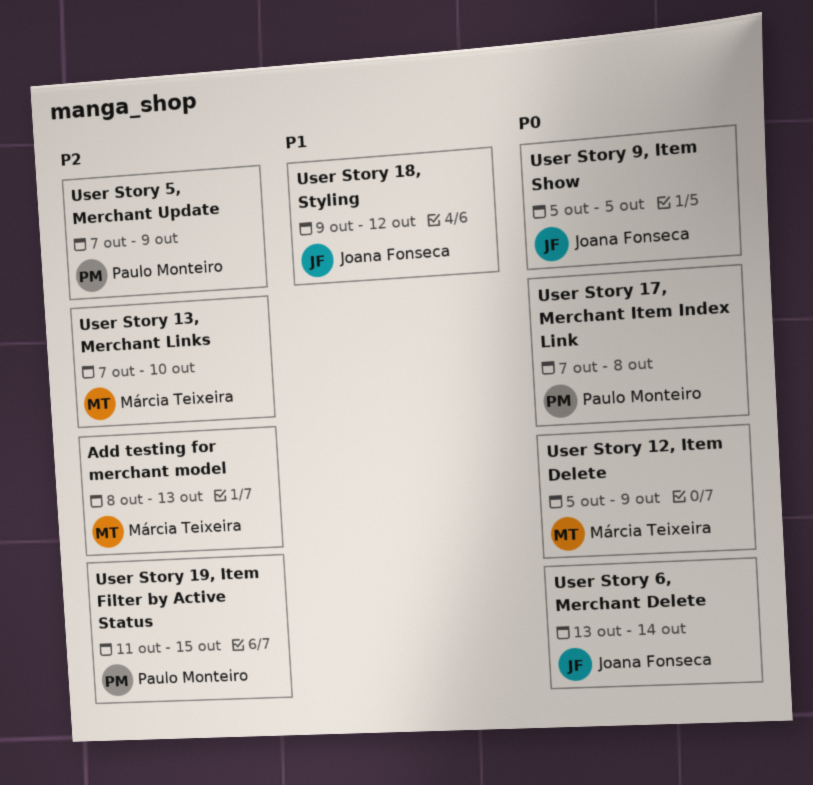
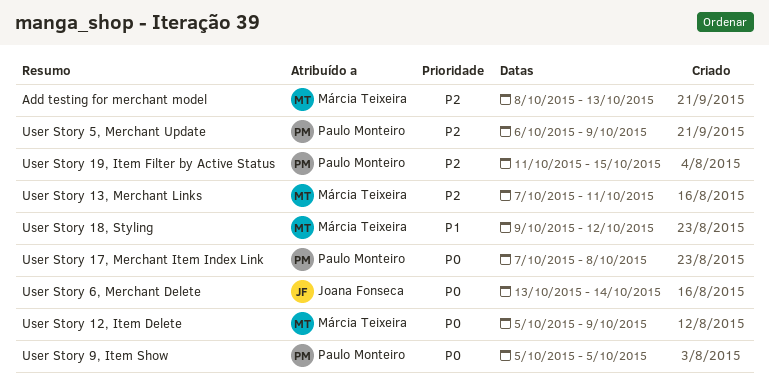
User Story 13, Merchant Links, due: Oct 10 -> Oct 11
User Story 18, Styling, owner: Joana Fonseca -> Márcia Teixeira
User Story 5, Merchant Update, start: Oct 7 -> Oct 6
User Story 9, Item Show, owner: Joana Fonseca -> Paulo Monteiro

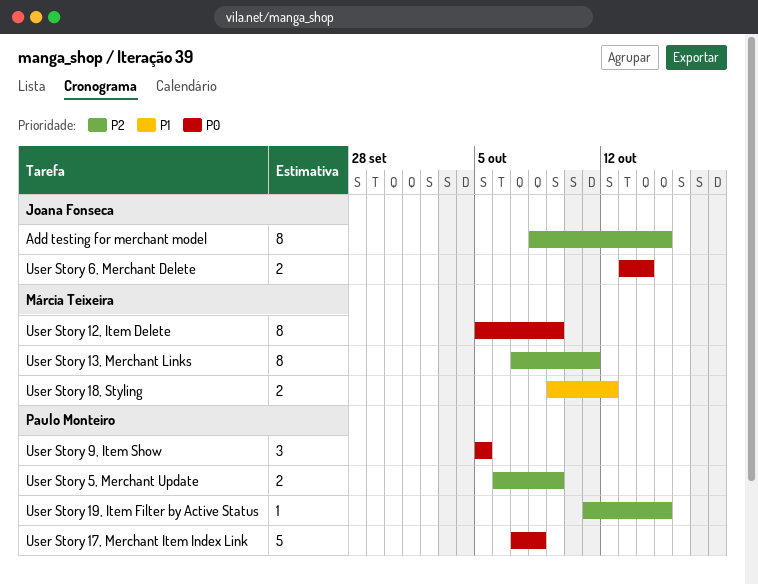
Add testing for merchant model, owner: Márcia Teixeira -> Joana Fonseca
Add testing for merchant model, due: Oct 13 -> Oct 15

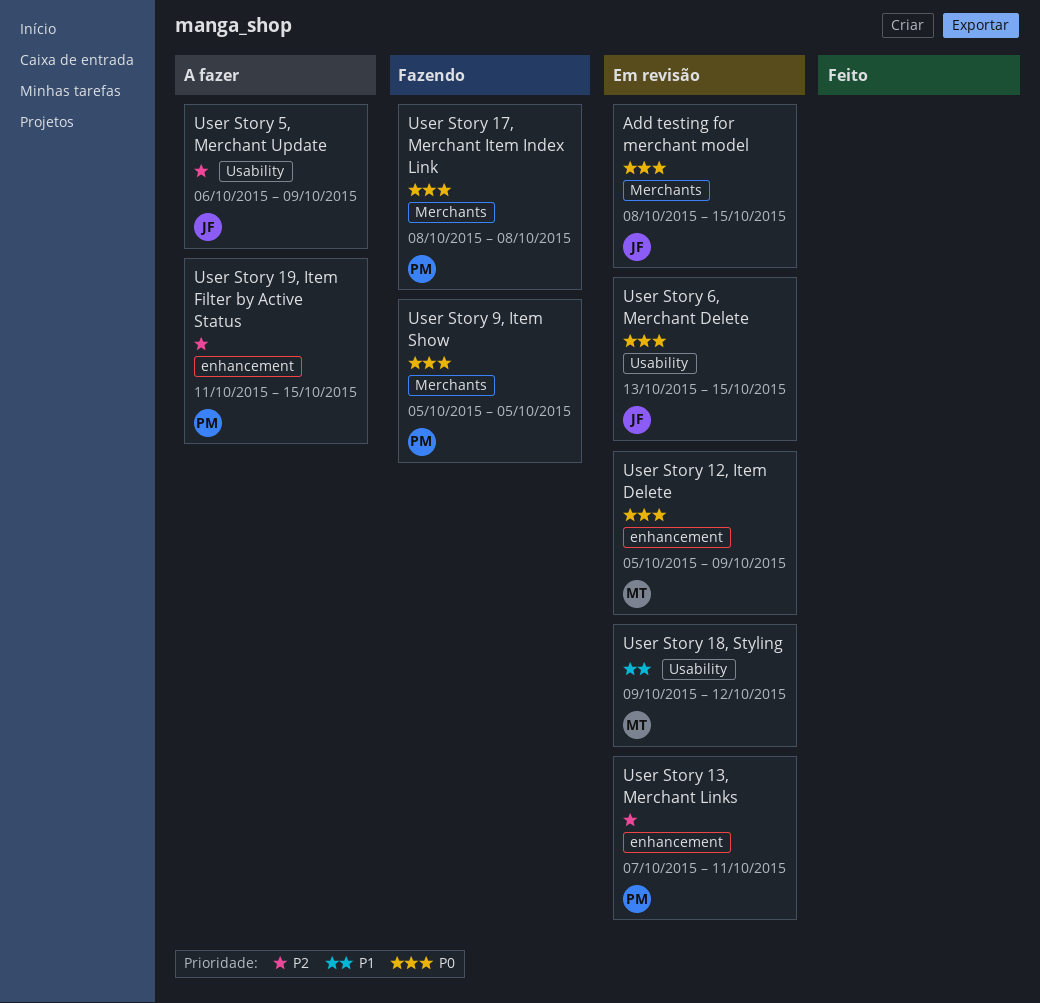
Add testing for merchant model, priority: P2 -> P0
User Story 13, Merchant Links, owner: Márcia Teixeira -> Paulo Monteiro
User Story 17, Merchant Item Index Link, start: Oct 7 -> Oct 8
User Story 5, Merchant Update, owner: Paulo Monteiro -> Joana Fonseca
User Story 6, Merchant Delete, due: Oct 14 -> Oct 15

